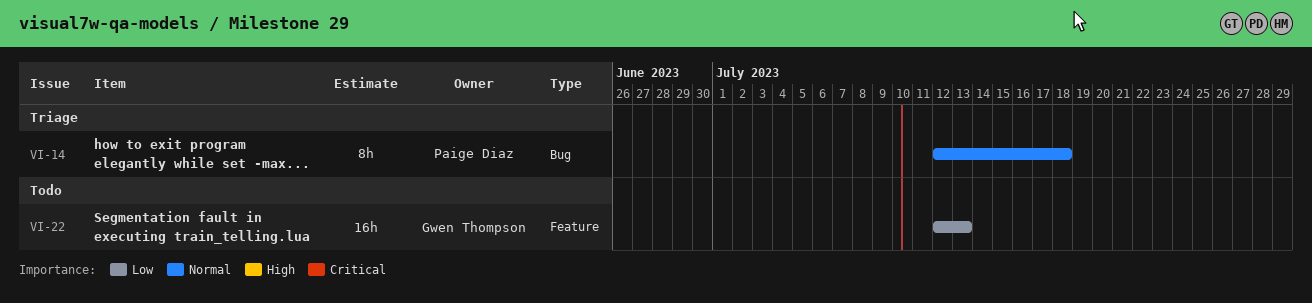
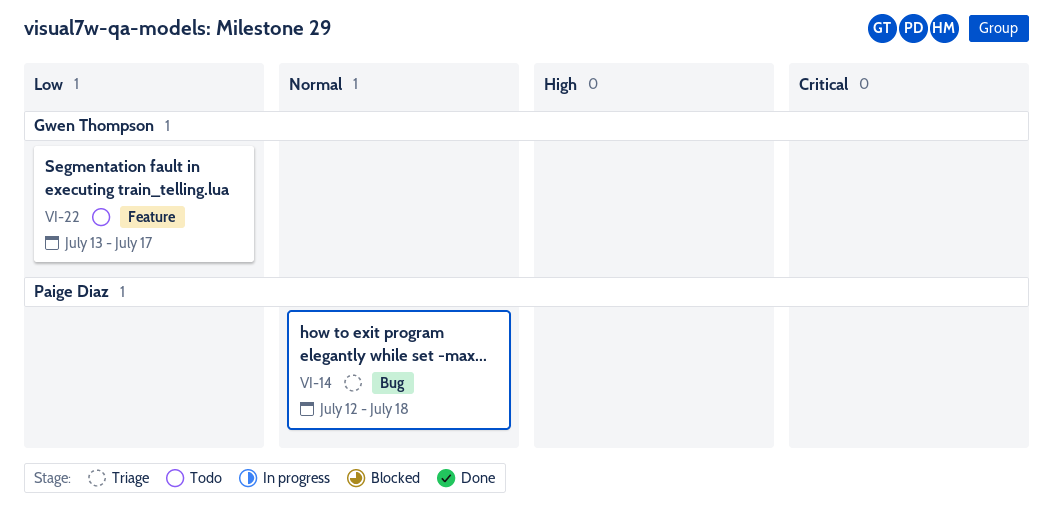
VI-22, start: Jul 12 -> Jul 13
VI-22, due: Jul 13 -> Jul 17

